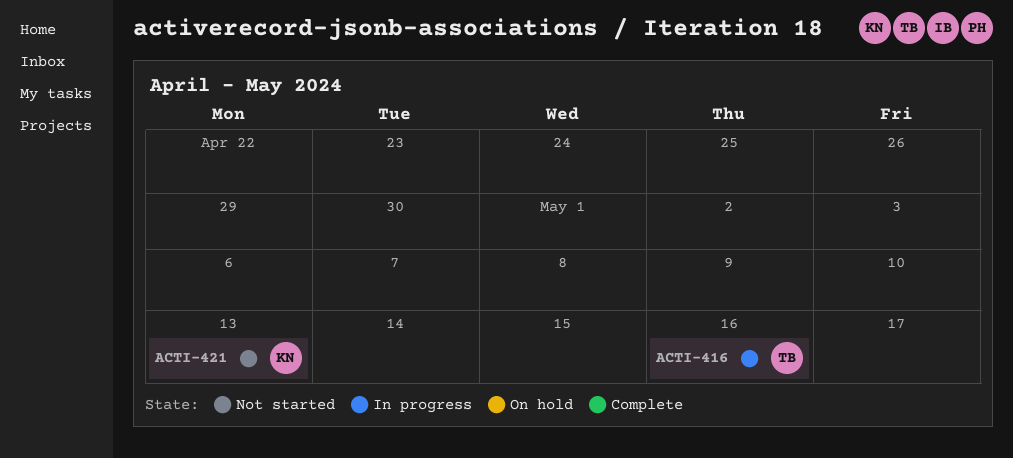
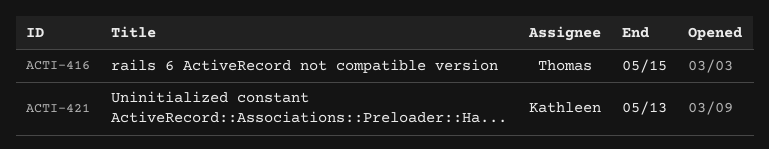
ACTI-416, due: May 16 -> May 15

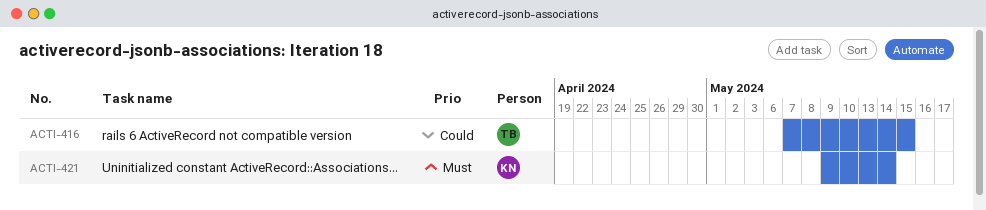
ACTI-421, due: May 13 -> May 14

